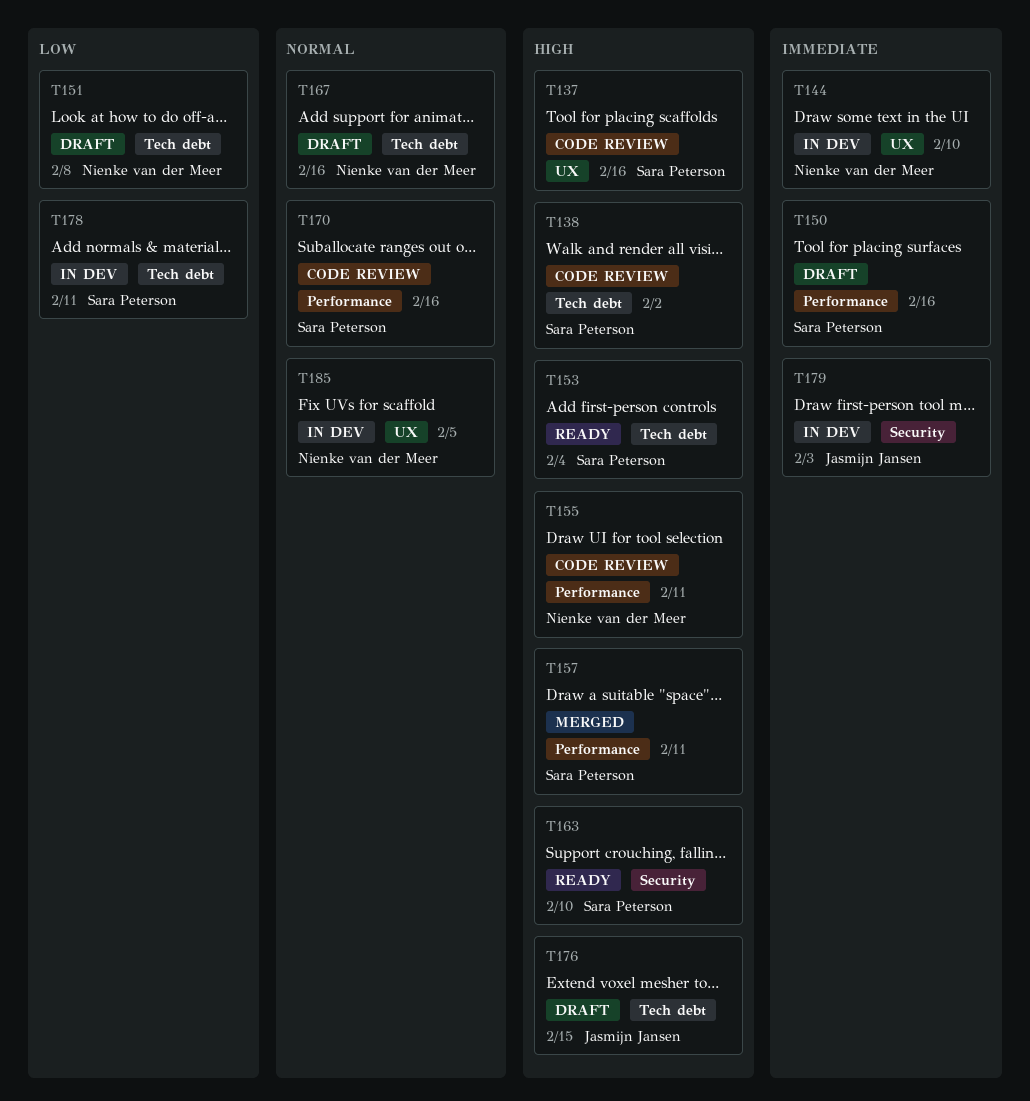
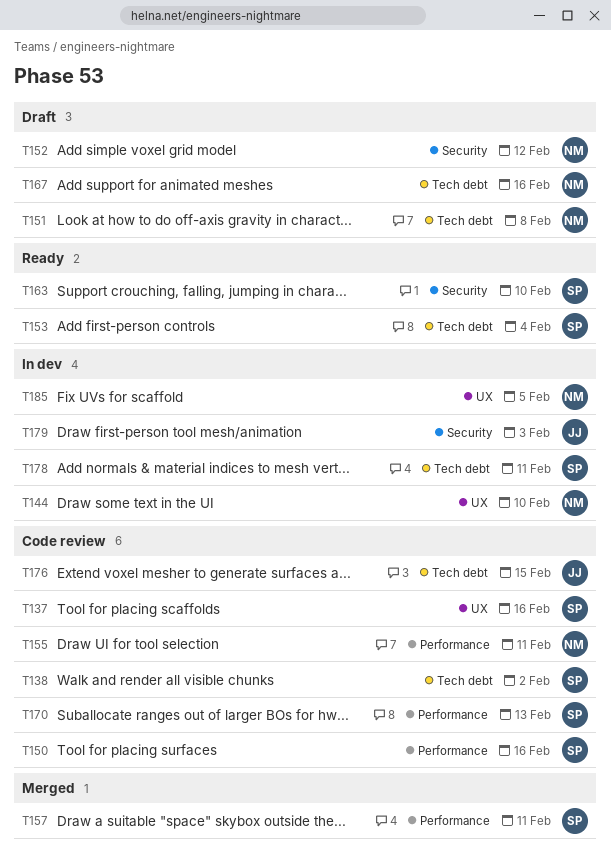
T150, status: Draft -> Code review
T152: none -> present
T170, due: Feb 16 -> Feb 13
T176, status: Draft -> Code review

